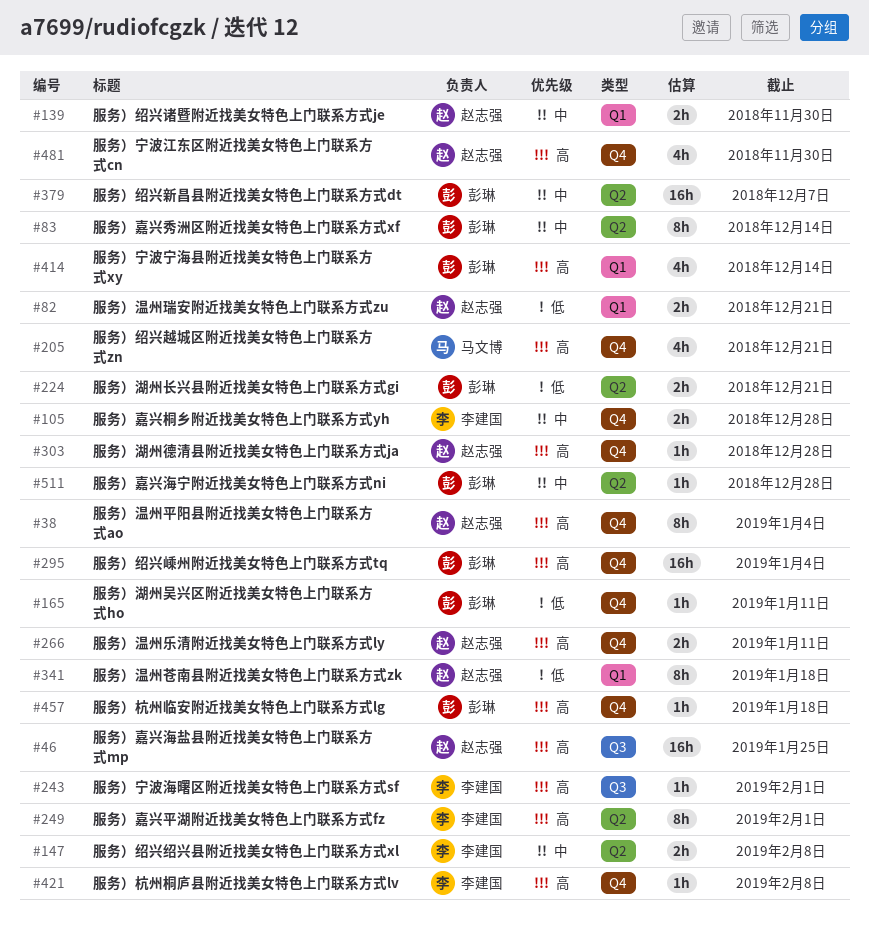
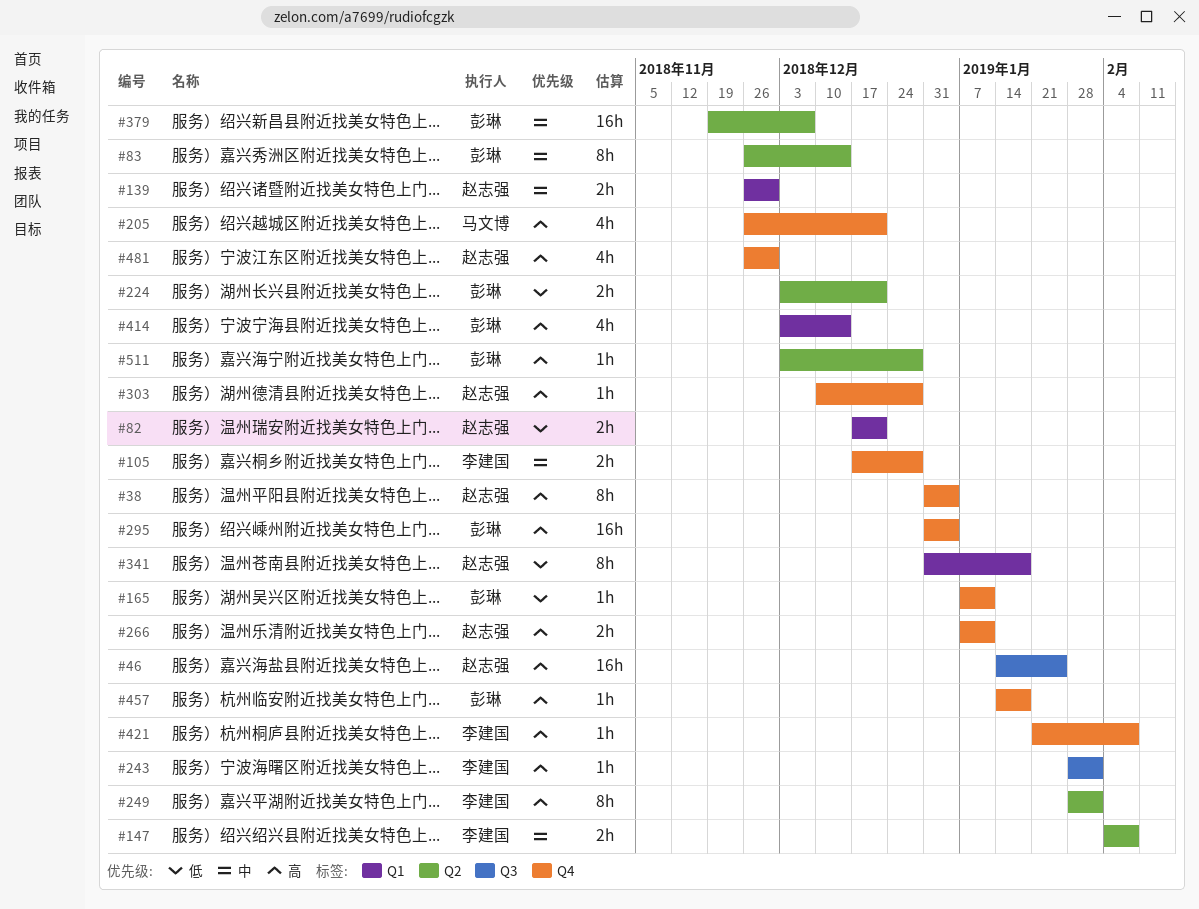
#511, priority: 中 -> 高

